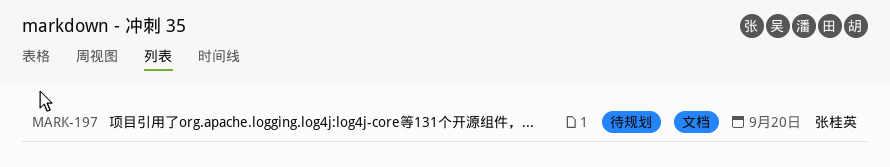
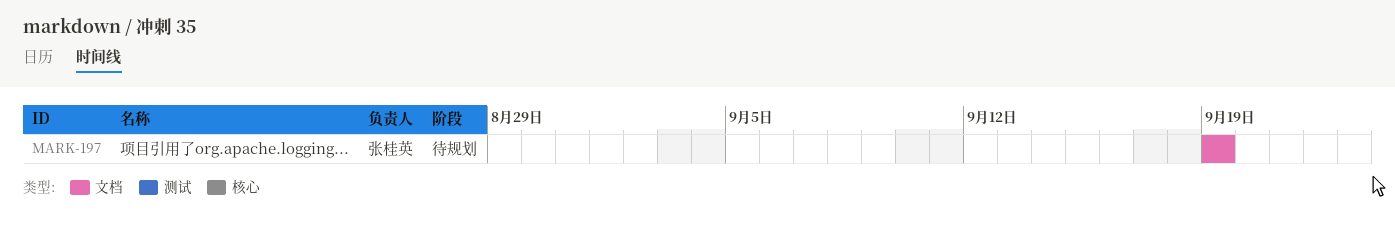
MARK-197, due: Sep 20 -> Sep 19

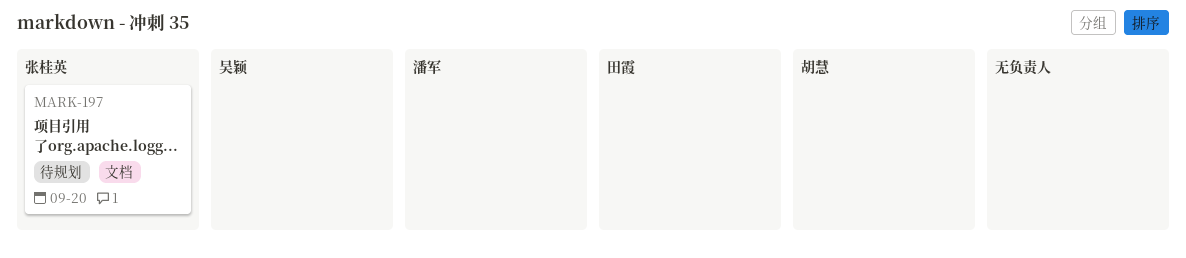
MARK-197, due: Sep 19 -> Sep 20

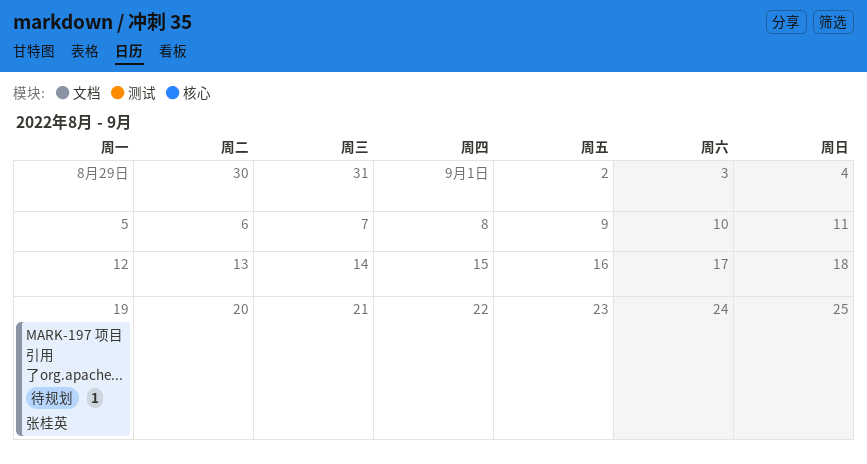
MARK-197, due: Sep 20 -> Sep 19

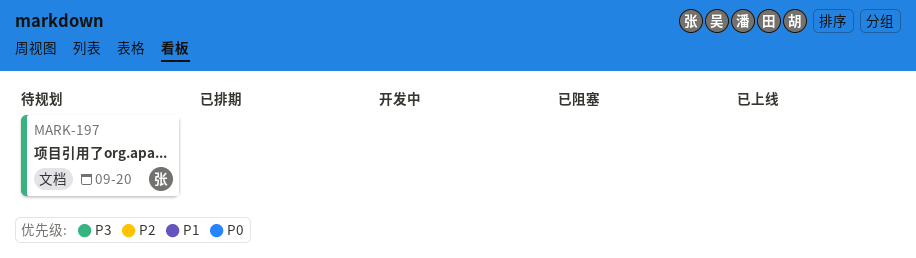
MARK-197, due: Sep 19 -> Sep 20

